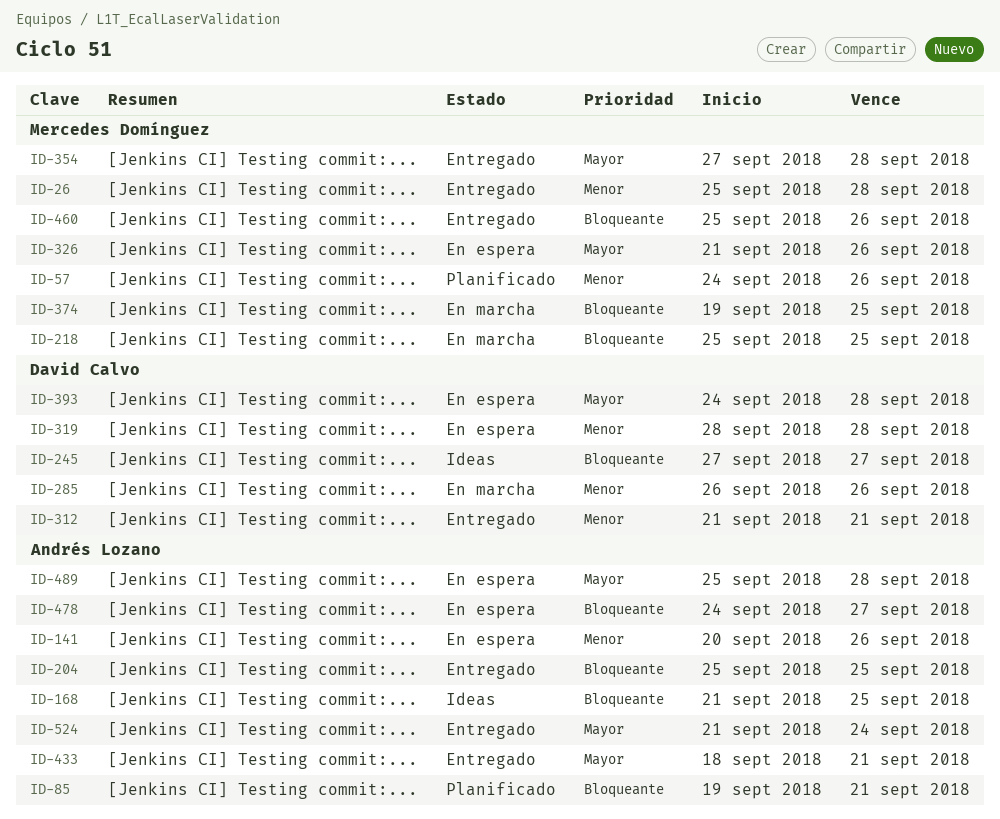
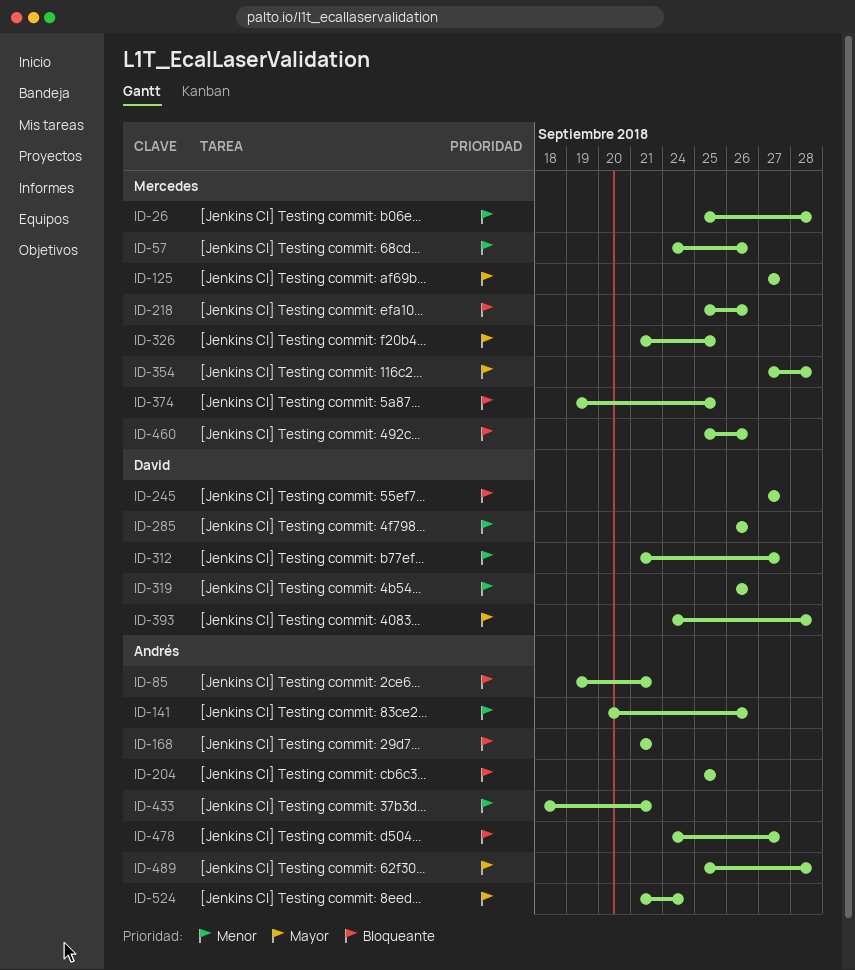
ID-125: none -> present
ID-168, due: Sep 25 -> Sep 21
ID-218, due: Sep 25 -> Sep 26
ID-312, due: Sep 21 -> Sep 27
ID-319, start: Sep 28 -> Sep 26
ID-319, due: Sep 28 -> Sep 26
ID-326, due: Sep 26 -> Sep 25
ID-433, priority: Mayor -> Menor

